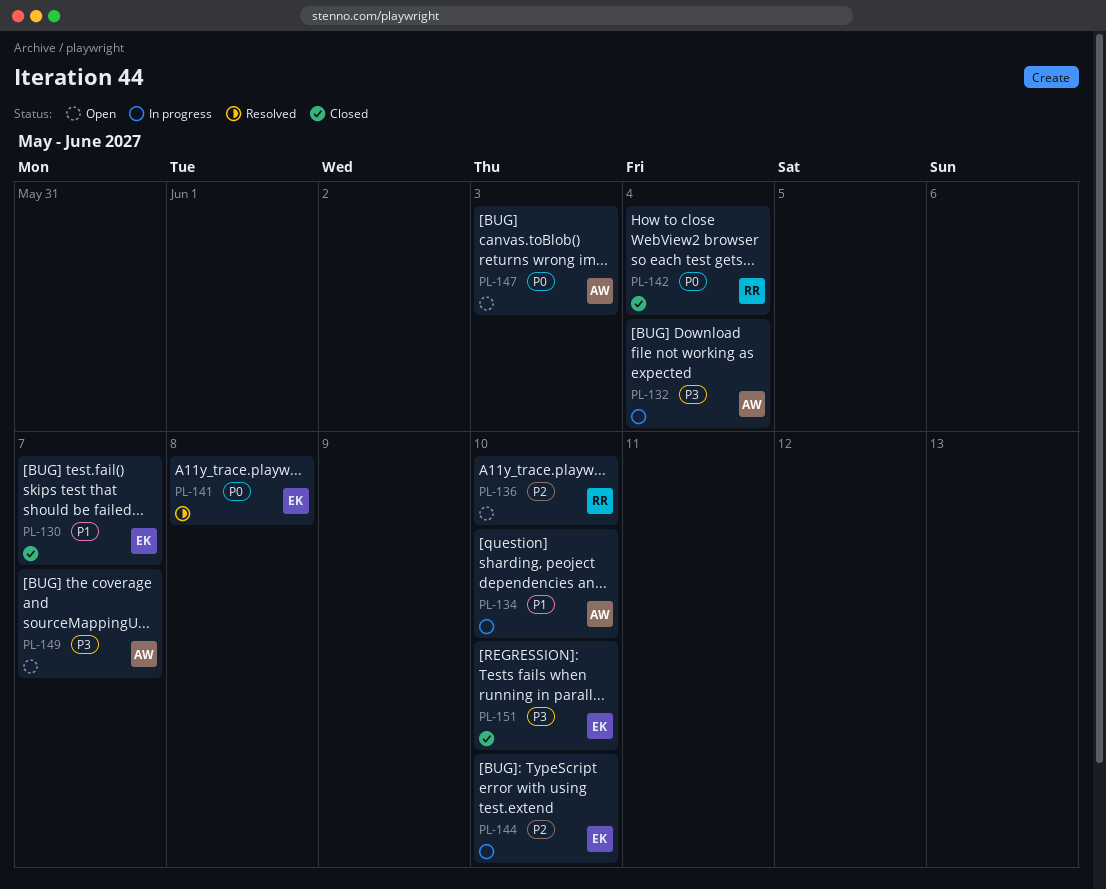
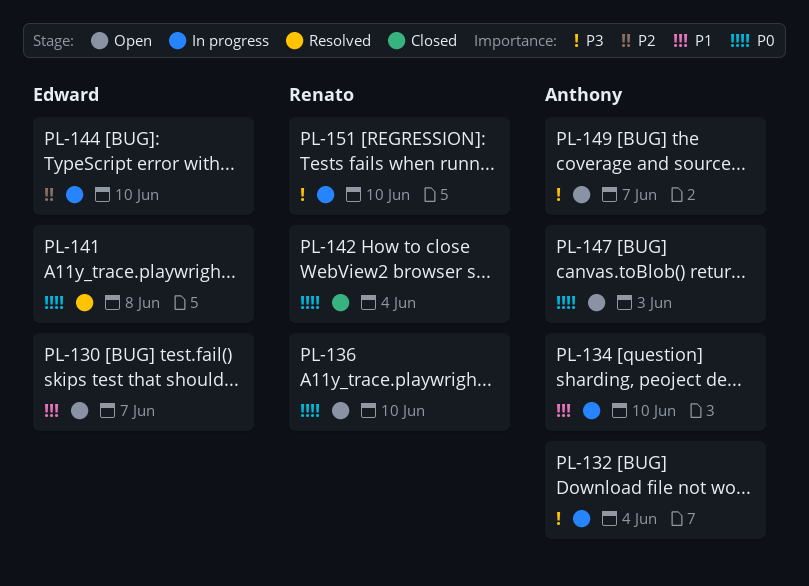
PL-130, status: Closed -> Open
PL-136, priority: P2 -> P0
PL-151, status: Closed -> In progress
PL-151, owner: Edward -> Renato

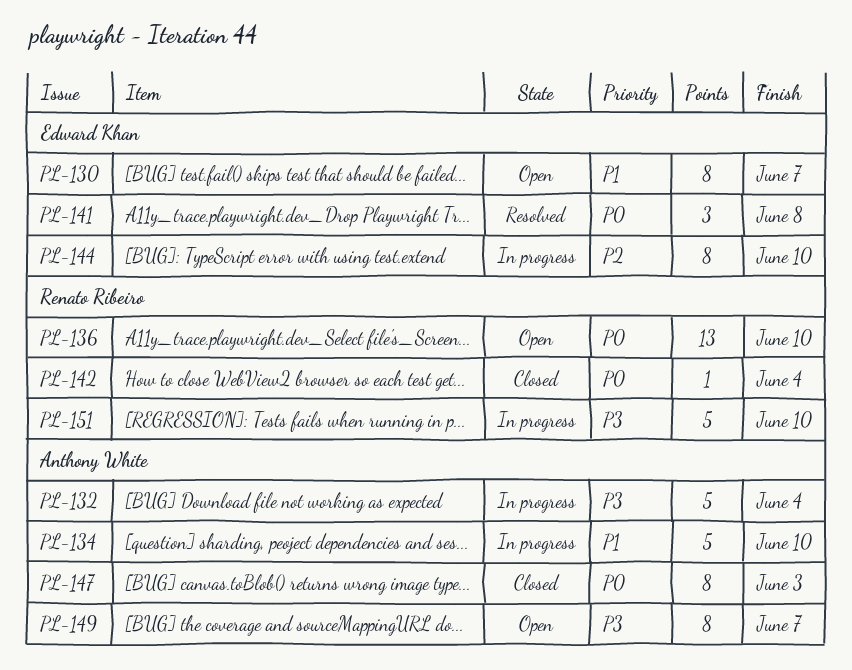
PL-147, status: Open -> Closed

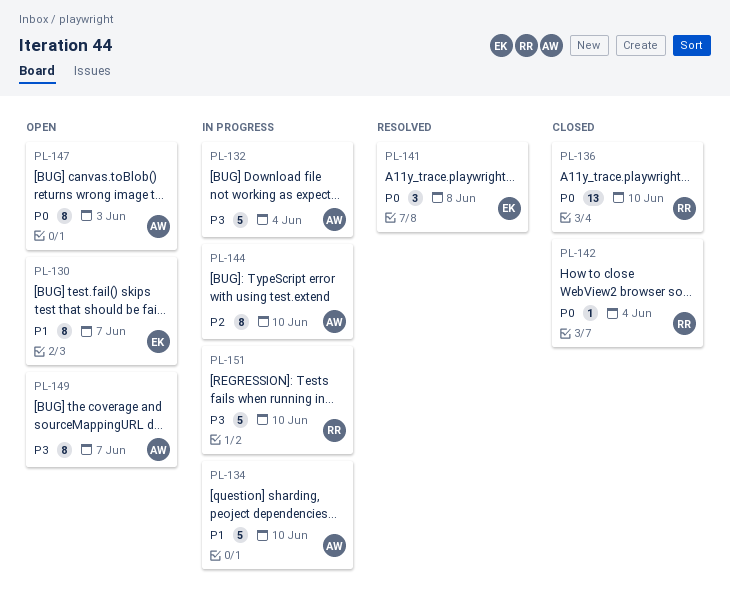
PL-136, status: Open -> Closed
PL-144, owner: Edward Khan -> Anthony White
PL-147, status: Closed -> Open

